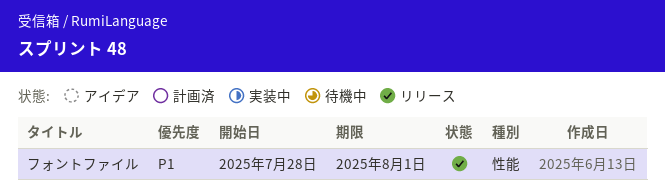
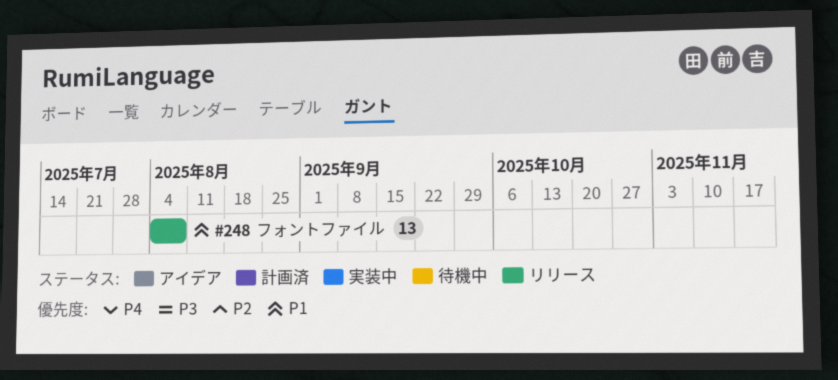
フォントファイル, start: Jul 28 -> Aug 4
フォントファイル, due: Aug 1 -> Aug 8

